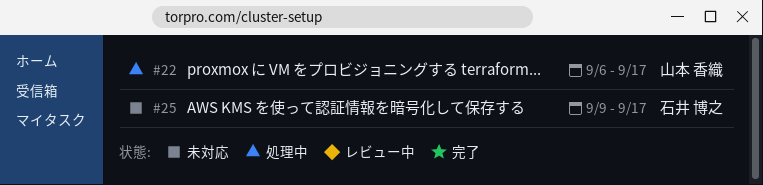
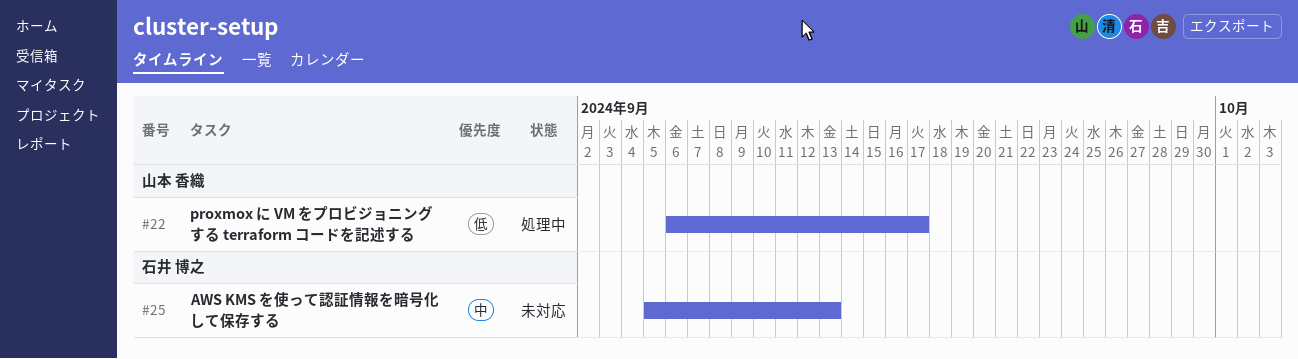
#25, start: Sep 9 -> Sep 5
#25, due: Sep 17 -> Sep 13

